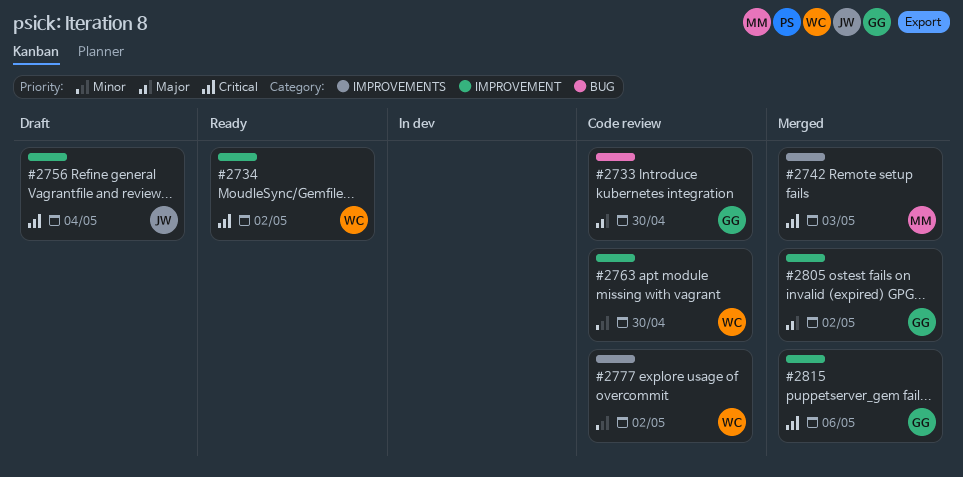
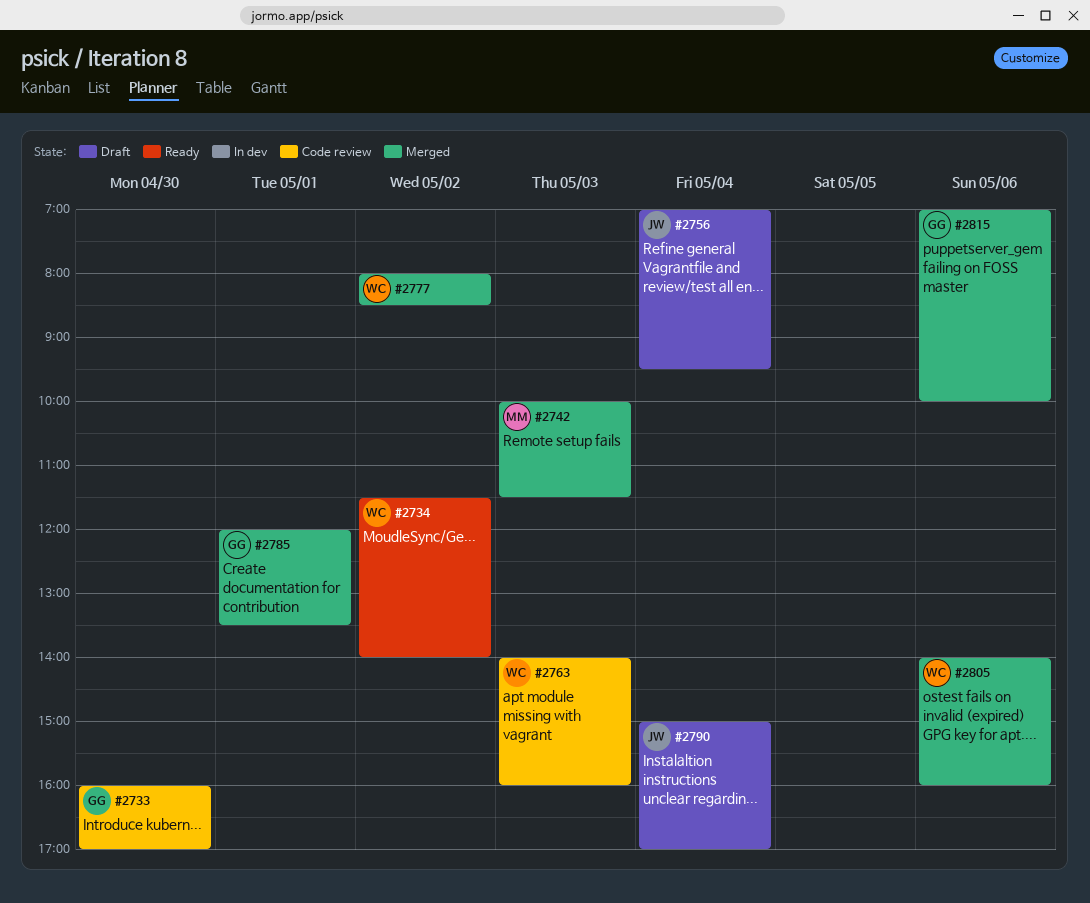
#2763, day: Apr 30 -> May 3
#2777, status: Code review -> Merged
#2785: none -> present
#2790: none -> present
#2805, owner: GG -> WC
#2805, day: May 2 -> May 6

